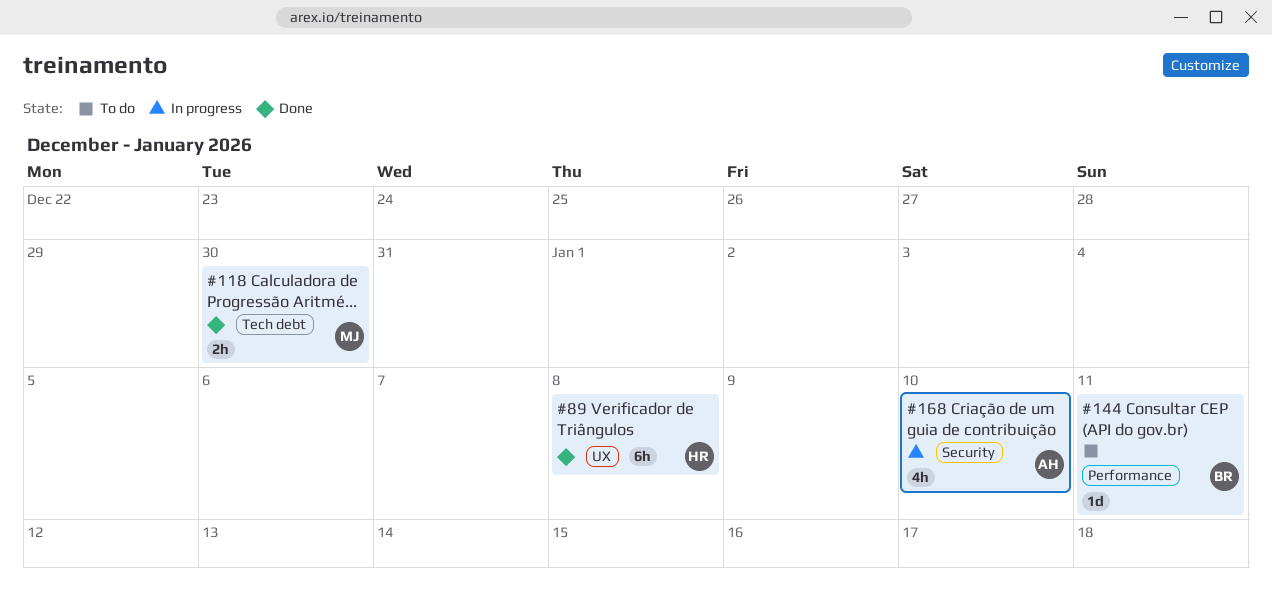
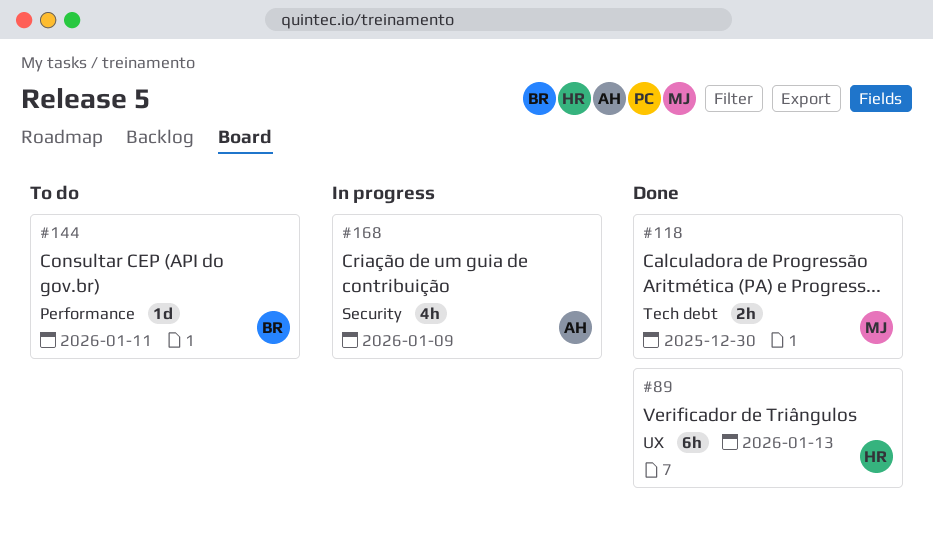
#89, due: Jan 8 -> Jan 13
#168, due: Jan 10 -> Jan 9

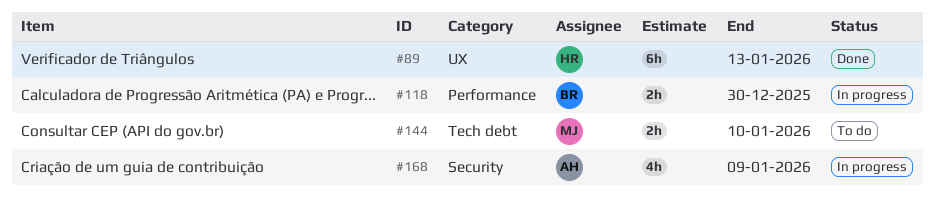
#118, status: Done -> In progress
#118, owner: MJ -> BR
#118, label: Tech debt -> Performance
#144, owner: BR -> MJ
#144, label: Performance -> Tech debt
#144, estimate: 1d -> 2h
#144, due: Jan 11 -> Jan 10

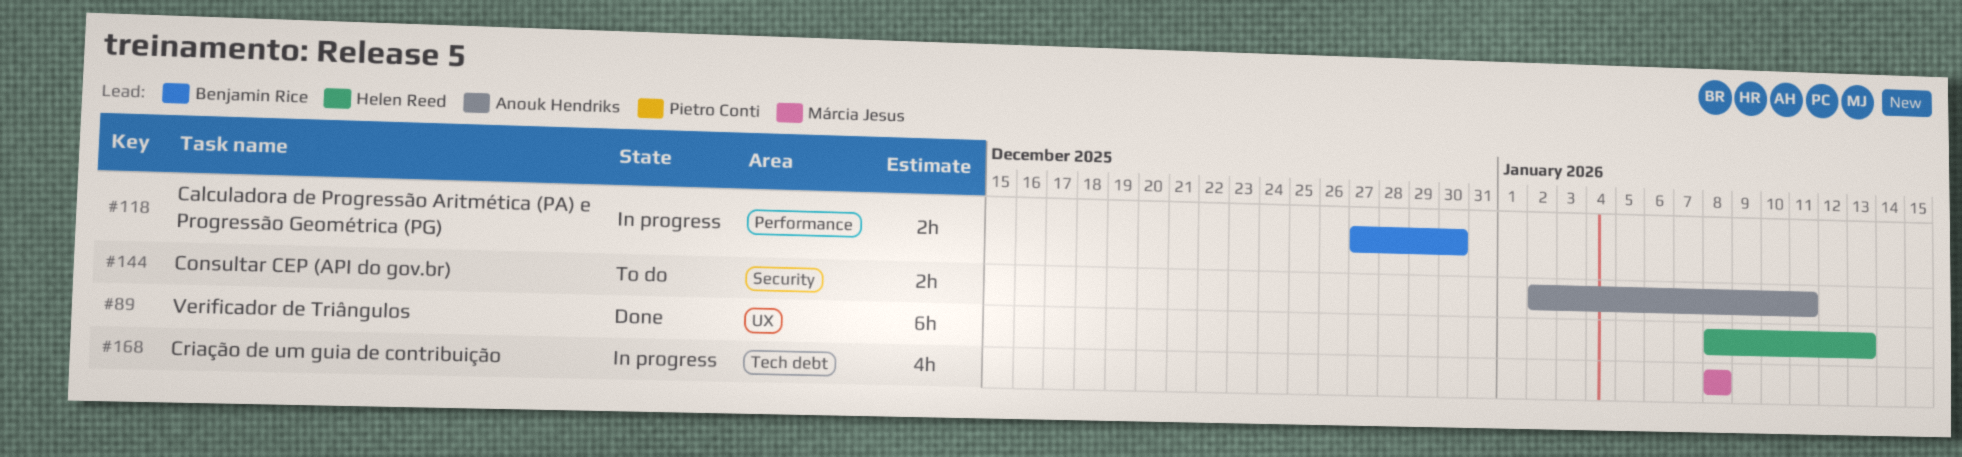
#144, owner: Márcia Jesus -> Anouk Hendriks
#144, label: Tech debt -> Security
#144, due: Jan 10 -> Jan 11
#168, owner: Anouk Hendriks -> Márcia Jesus
#168, label: Security -> Tech debt
#168, due: Jan 9 -> Jan 8

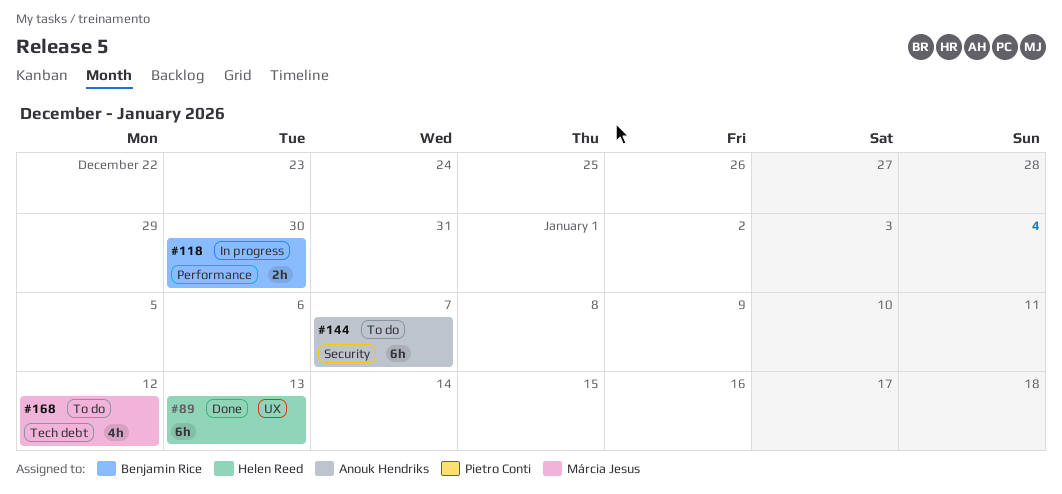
#144, estimate: 2h -> 6h
#144, due: Jan 11 -> Jan 7
#168, status: In progress -> To do
#168, due: Jan 8 -> Jan 12

